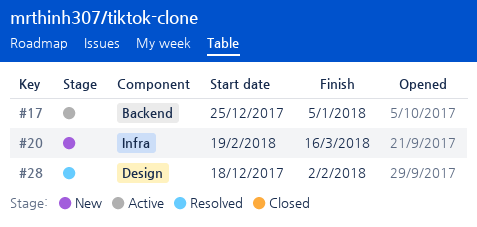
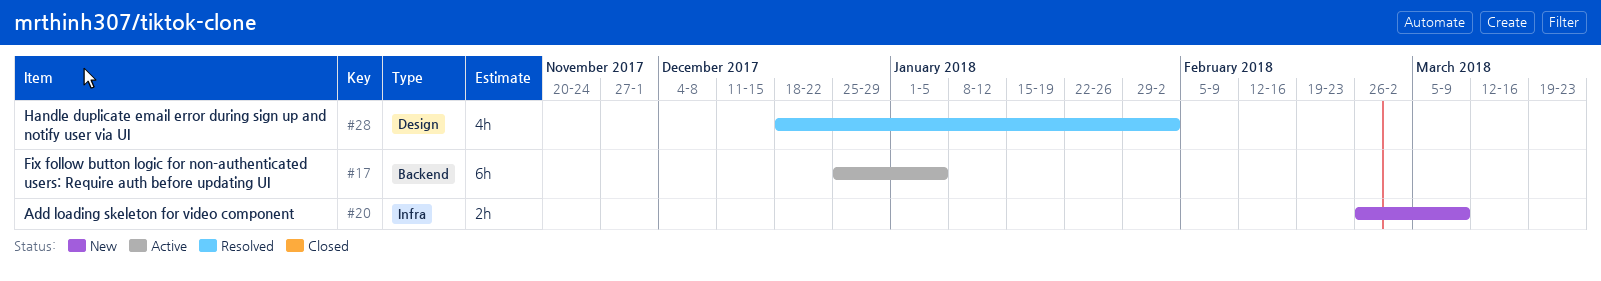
#20, start: Feb 19 -> Feb 26
#20, due: Mar 16 -> Mar 9

